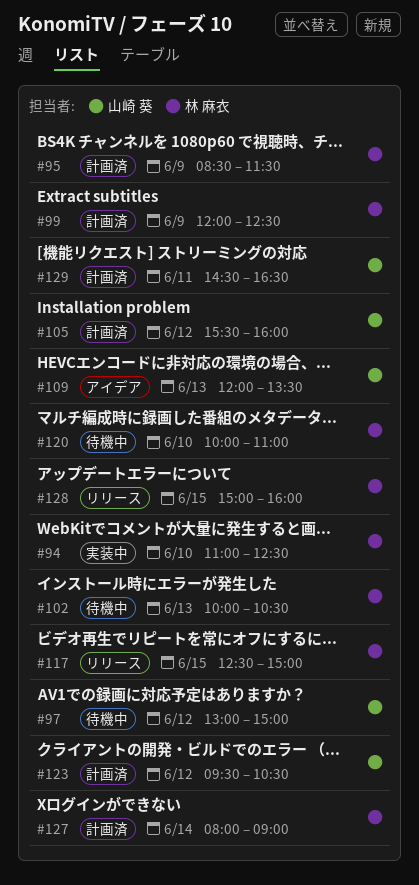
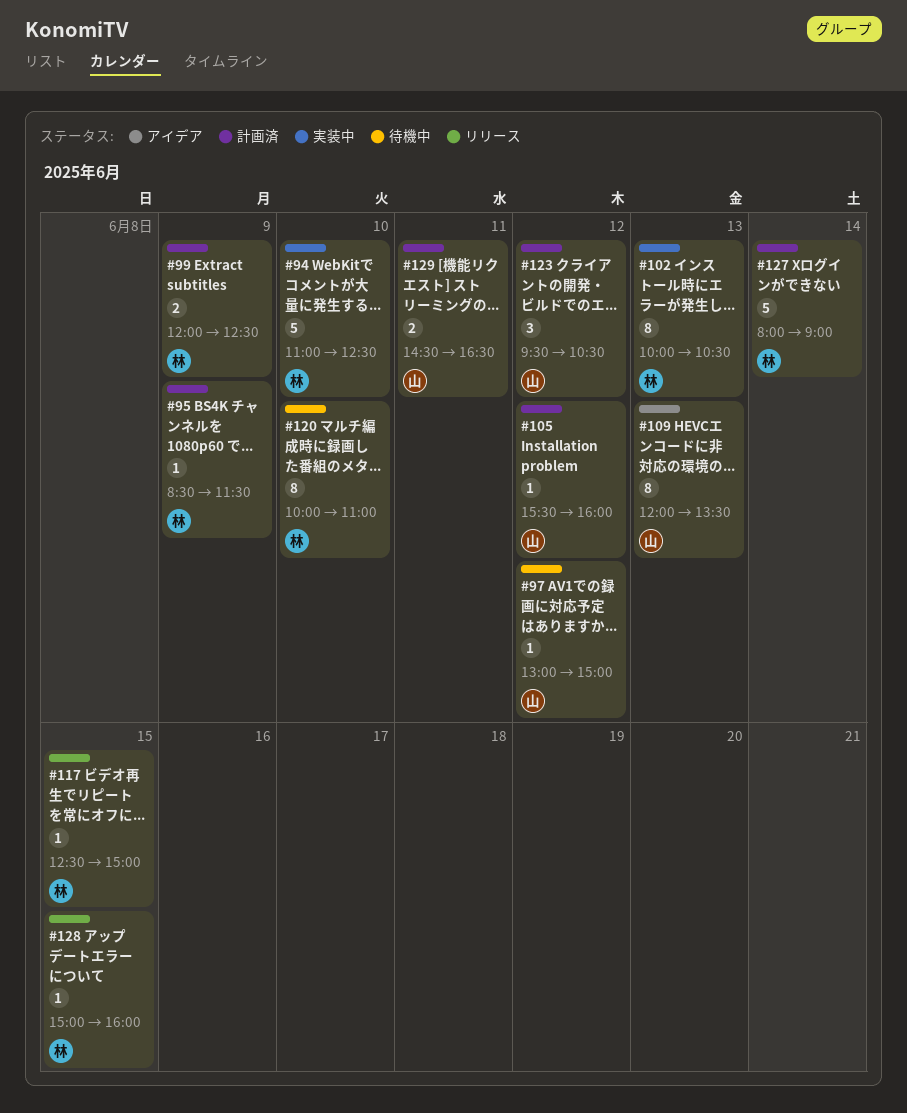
#102, status: 待機中 -> 実装中

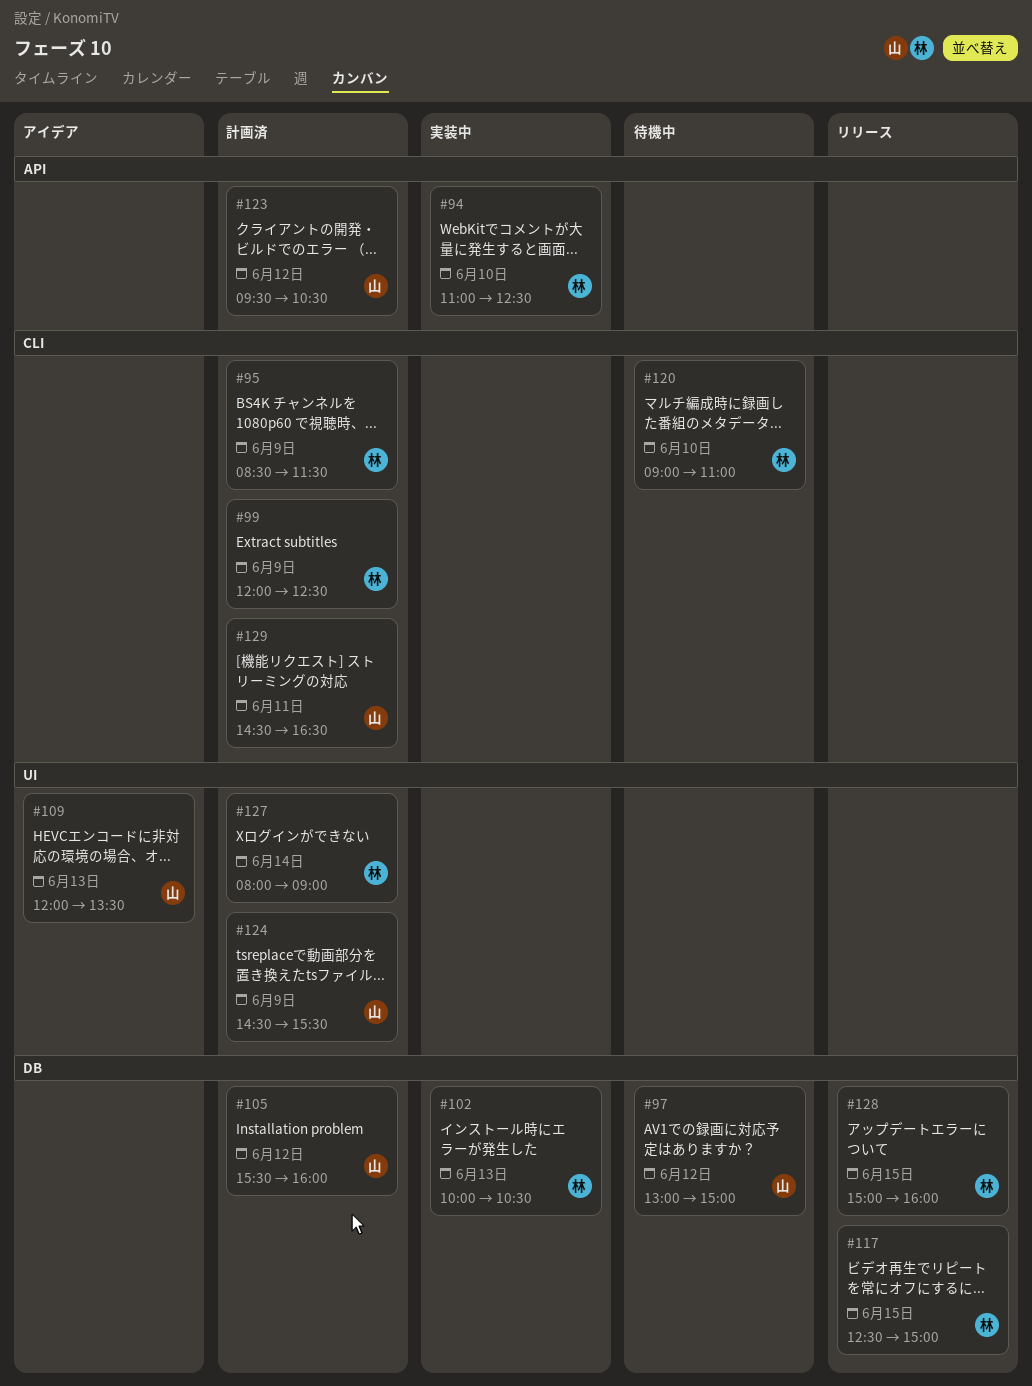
#120, begins: 10:00 -> 09:00
#124: none -> present

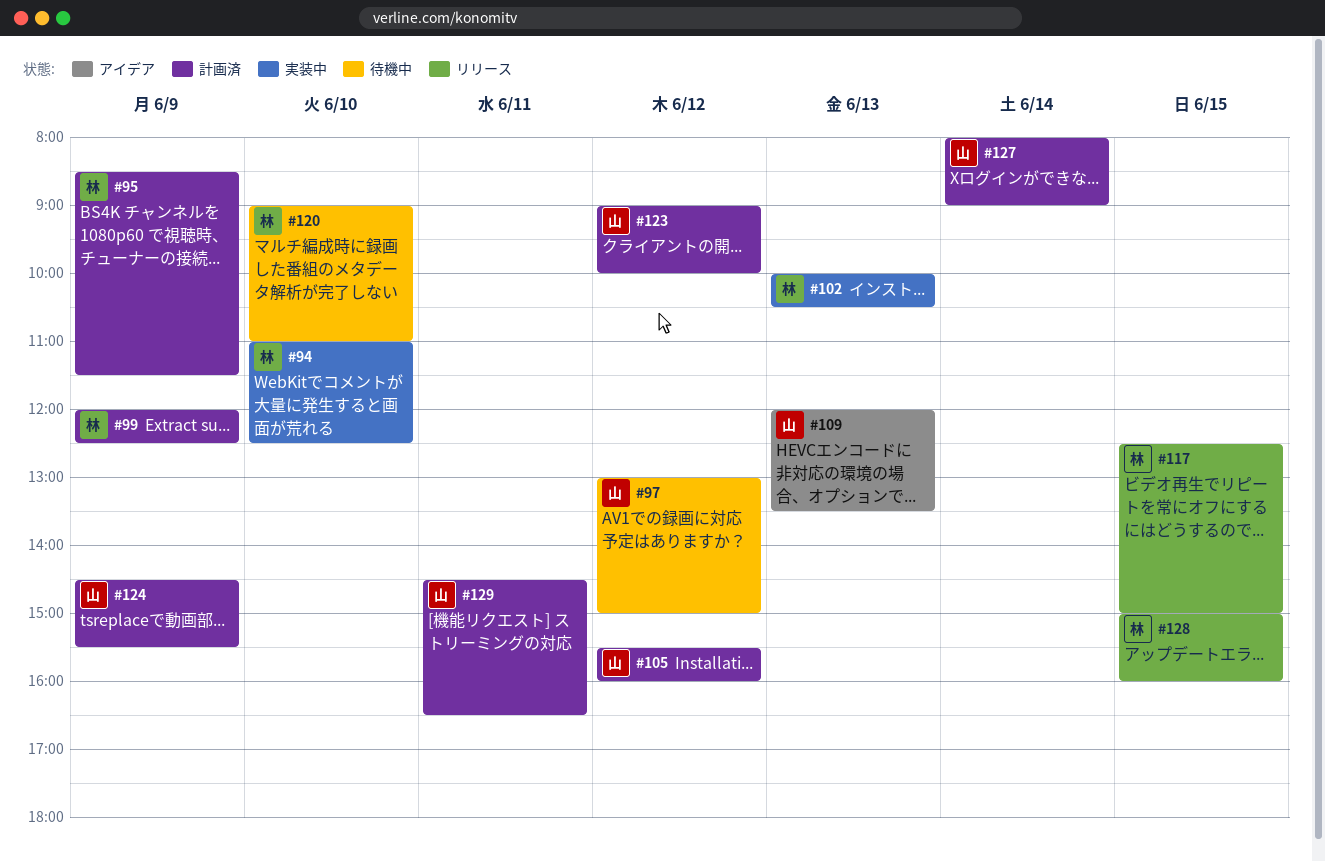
#123, begins: 09:30 -> 09:00
#123, ends: 10:30 -> 10:00
#127, owner: 林 -> 山

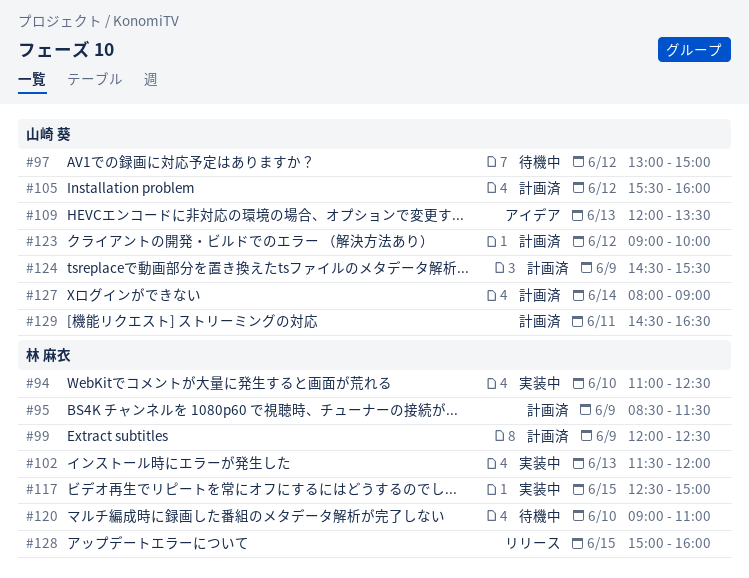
#102, begins: 10:00 -> 11:30
#102, ends: 10:30 -> 12:00
#117, status: リリース -> 実装中

